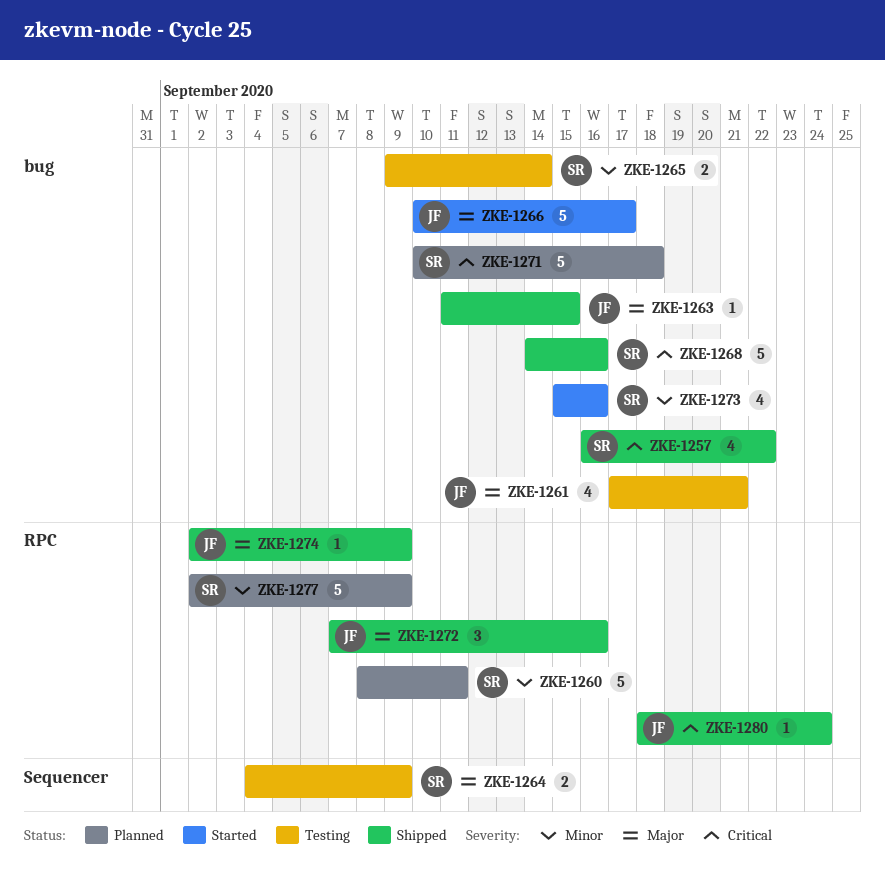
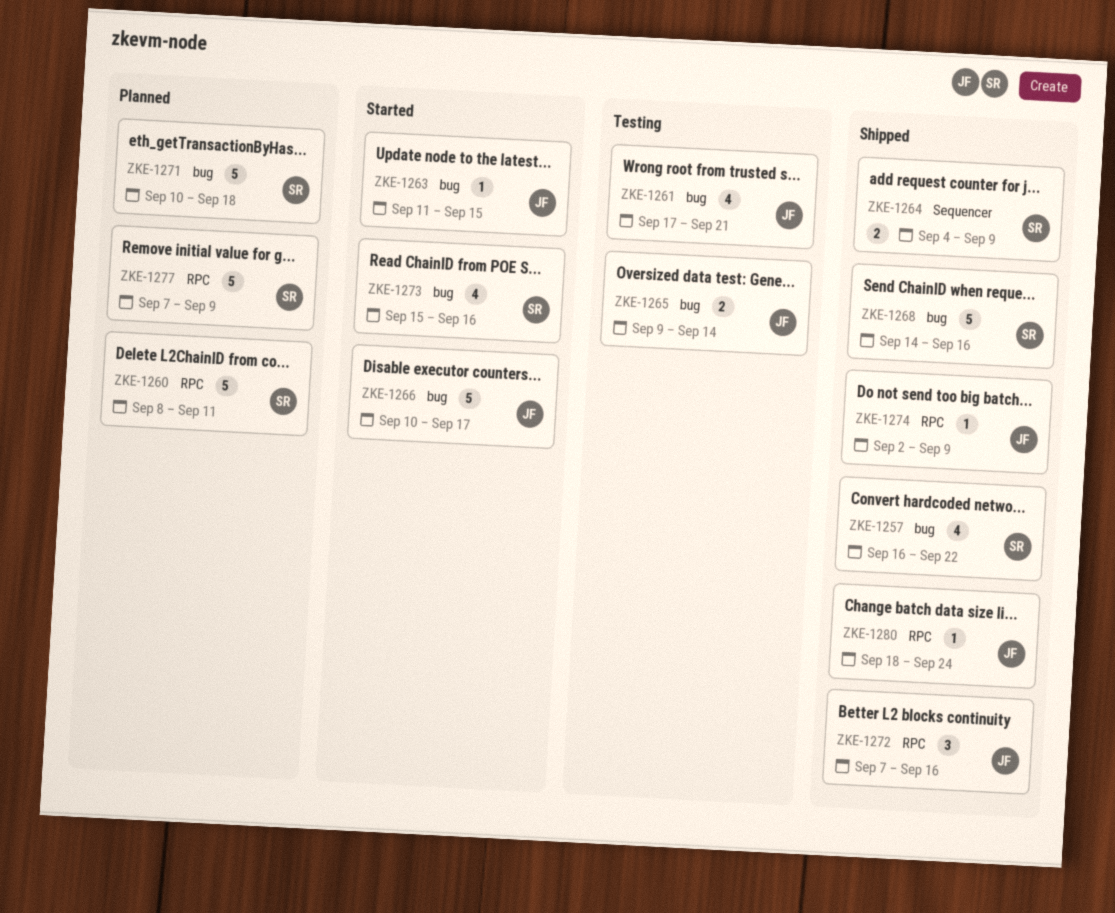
ZKE-1263, status: Shipped -> Started
ZKE-1264, status: Testing -> Shipped
ZKE-1265, owner: SR -> JF
ZKE-1277, start: Sep 2 -> Sep 7

